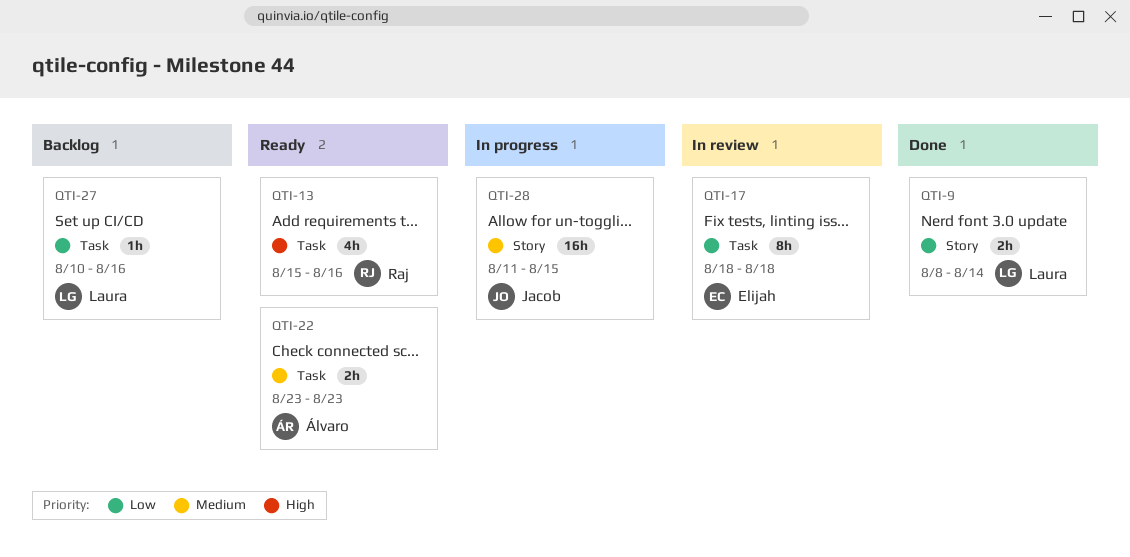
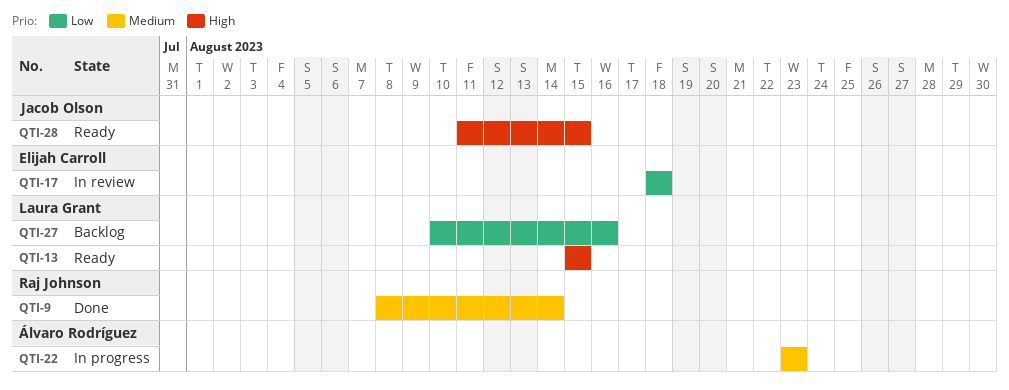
QTI-9, owner: Laura Grant -> Raj Johnson
QTI-9, priority: Low -> Medium
QTI-13, owner: Raj Johnson -> Laura Grant
QTI-13, due: Aug 16 -> Aug 15
QTI-22, status: Ready -> In progress
QTI-28, status: In progress -> Ready
QTI-28, priority: Medium -> High

